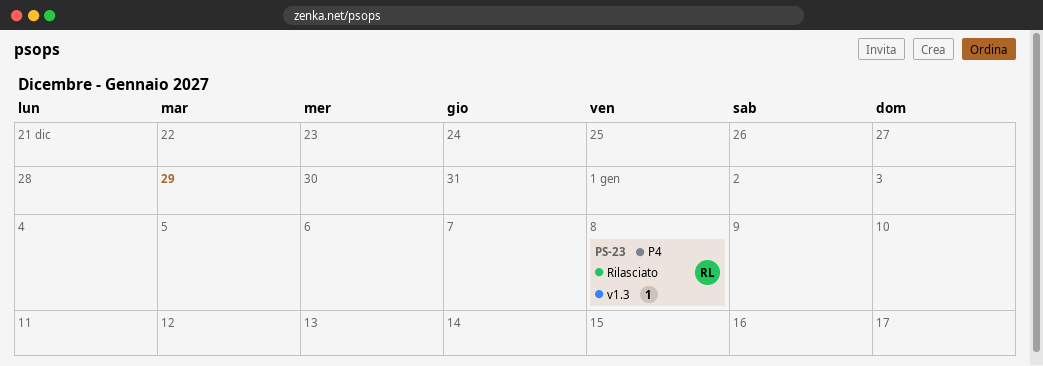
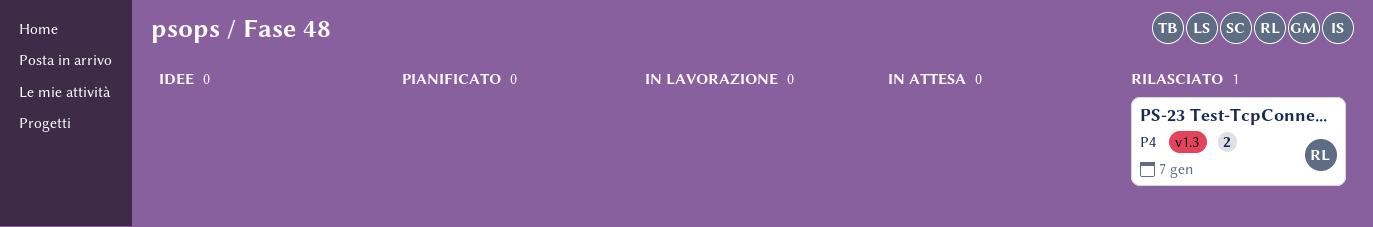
PS-23, estimate: 1 -> 2
PS-23, due: Jan 8 -> Jan 7

